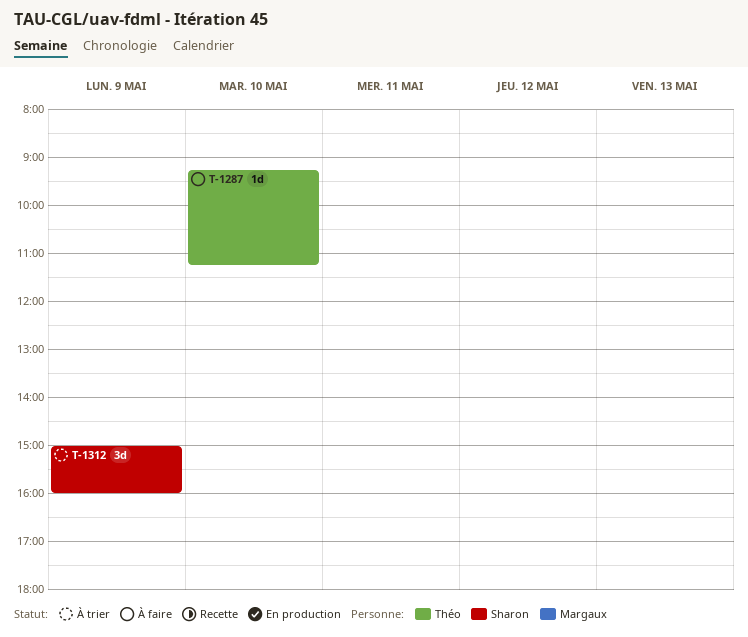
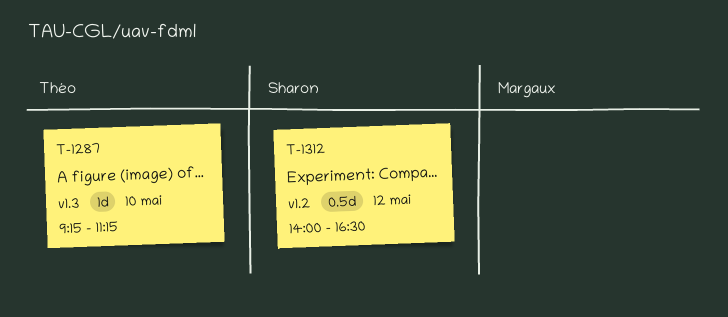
T-1312, estimate: 3d -> 0.5d
T-1312, day: May 9 -> May 12
T-1312, begins: 15:00 -> 14:00
T-1312, ends: 16:00 -> 16:30

